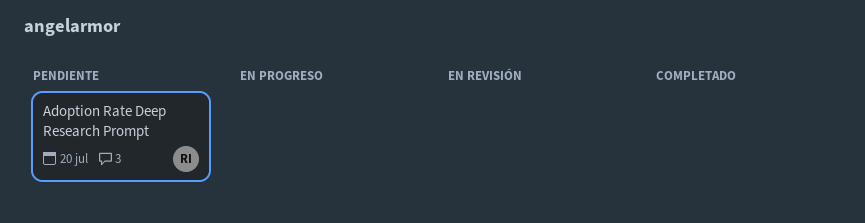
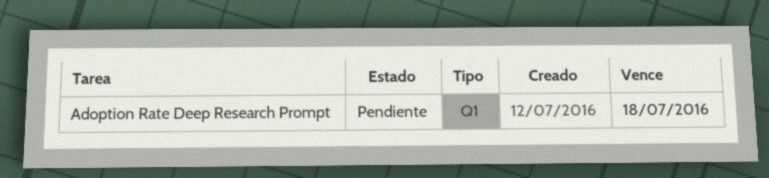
Adoption Rate Deep Research Prompt, due: Jul 20 -> Jul 18

